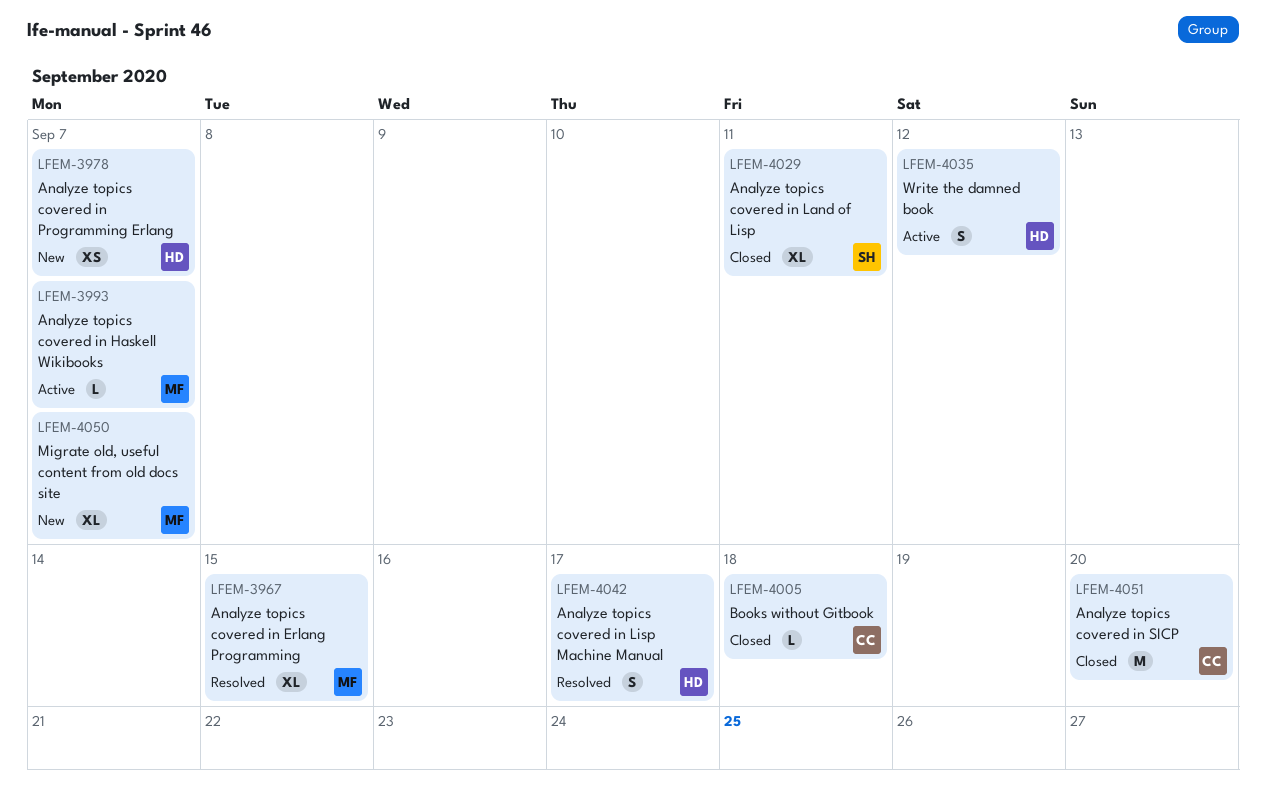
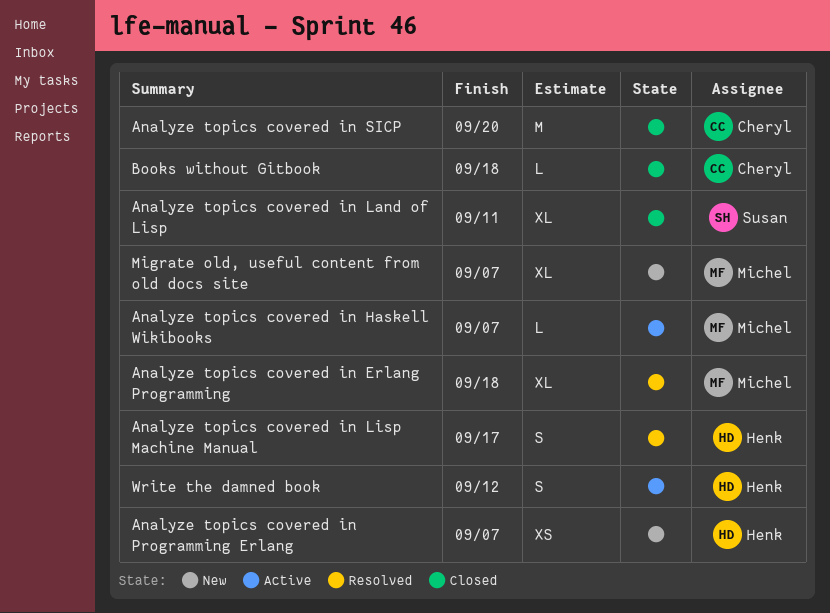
Analyze topics covered in Erlang Programming, due: Sep 15 -> Sep 18

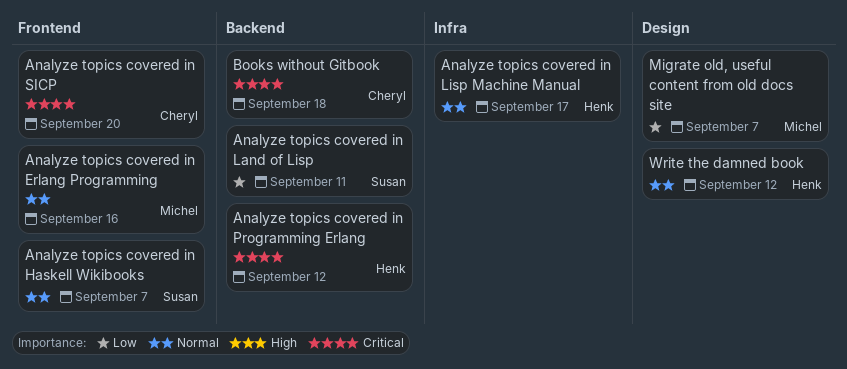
Analyze topics covered in Erlang Programming, due: Sep 18 -> Sep 16
Analyze topics covered in Haskell Wikibooks, owner: Michel -> Susan
Analyze topics covered in Programming Erlang, due: Sep 7 -> Sep 12

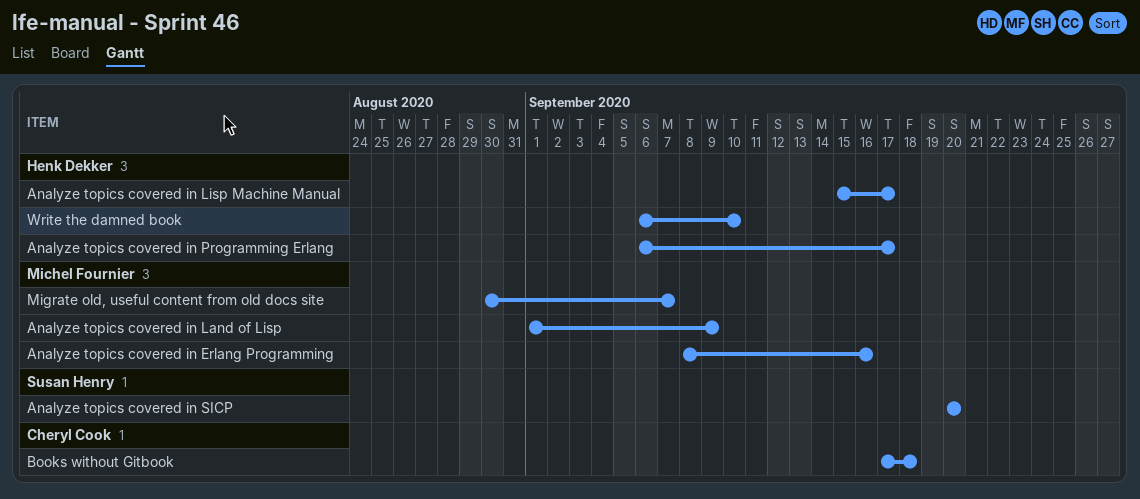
Analyze topics covered in Haskell Wikibooks: present -> none
Analyze topics covered in Land of Lisp, owner: Susan Henry -> Michel Fournier
Analyze topics covered in Land of Lisp, due: Sep 11 -> Sep 9
Analyze topics covered in Programming Erlang, due: Sep 12 -> Sep 17
Analyze topics covered in SICP, owner: Cheryl Cook -> Susan Henry
Write the damned book, due: Sep 12 -> Sep 10

